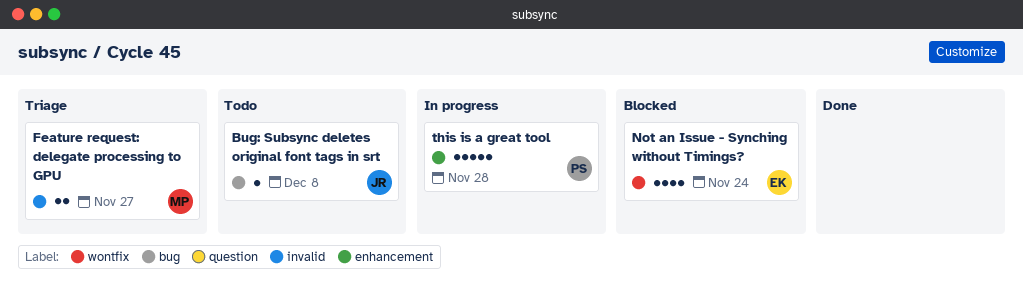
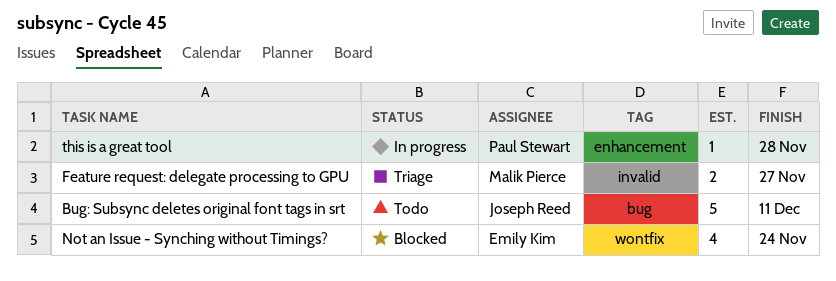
Bug: Subsync deletes original font tags in srt, estimate: 1 -> 5
Bug: Subsync deletes original font tags in srt, due: Dec 8 -> Dec 11
this is a great tool, estimate: 5 -> 1

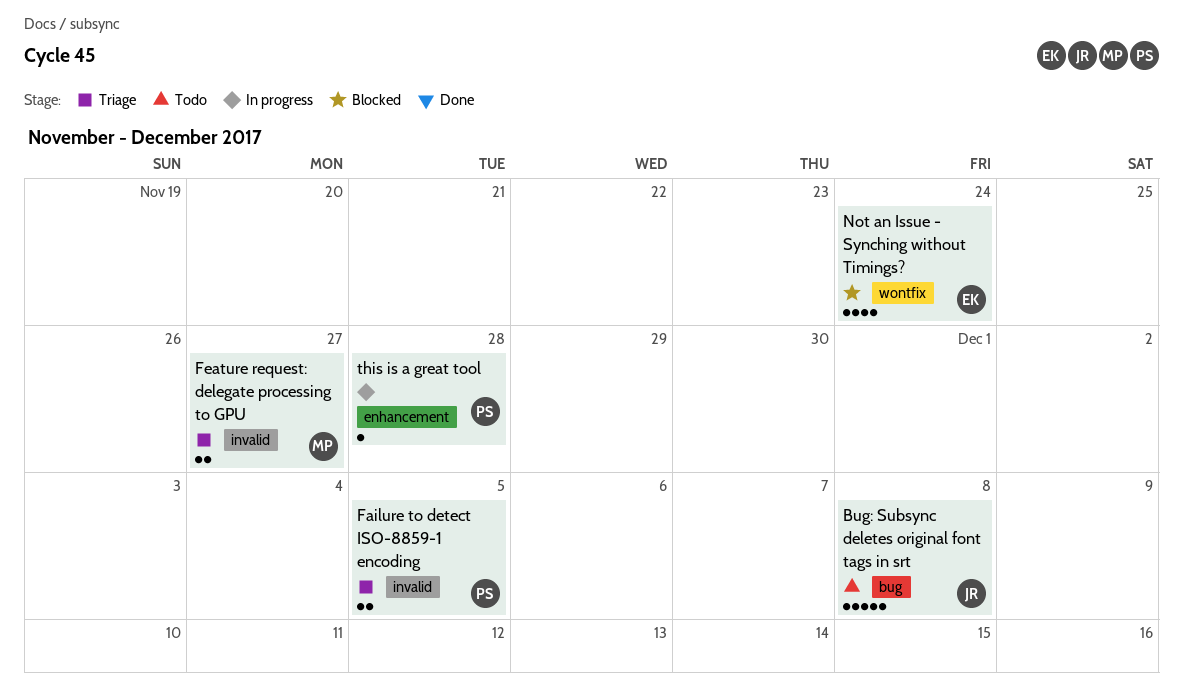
Bug: Subsync deletes original font tags in srt, due: Dec 11 -> Dec 8
Failure to detect ISO-8859-1 encoding: none -> present

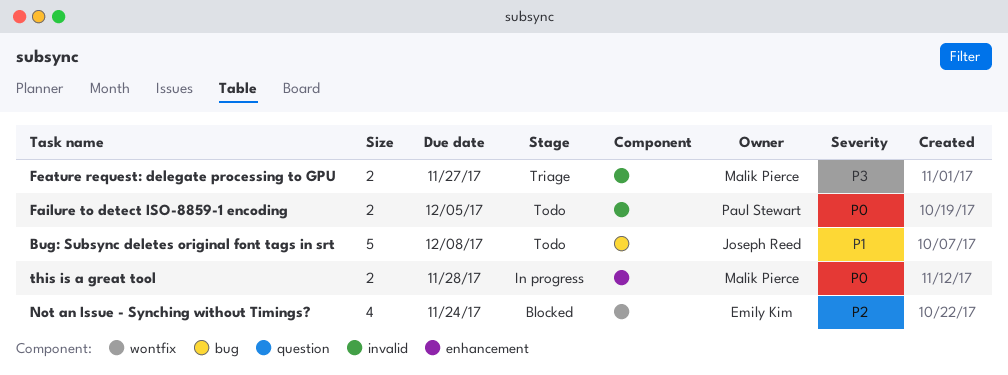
Failure to detect ISO-8859-1 encoding, status: Triage -> Todo
this is a great tool, owner: Paul Stewart -> Malik Pierce
this is a great tool, estimate: 1 -> 2

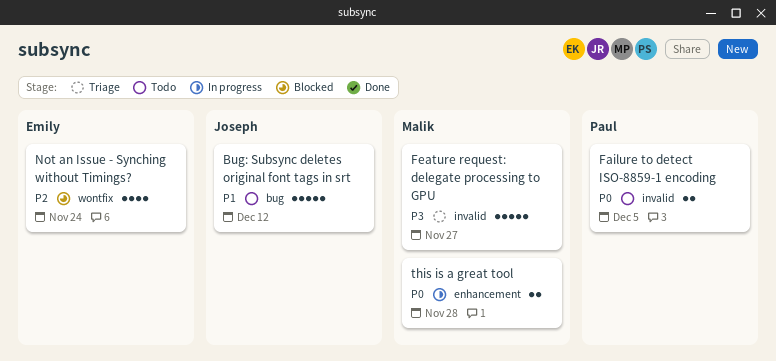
Bug: Subsync deletes original font tags in srt, due: Dec 8 -> Dec 12
Feature request: delegate processing to GPU, estimate: 2 -> 5

